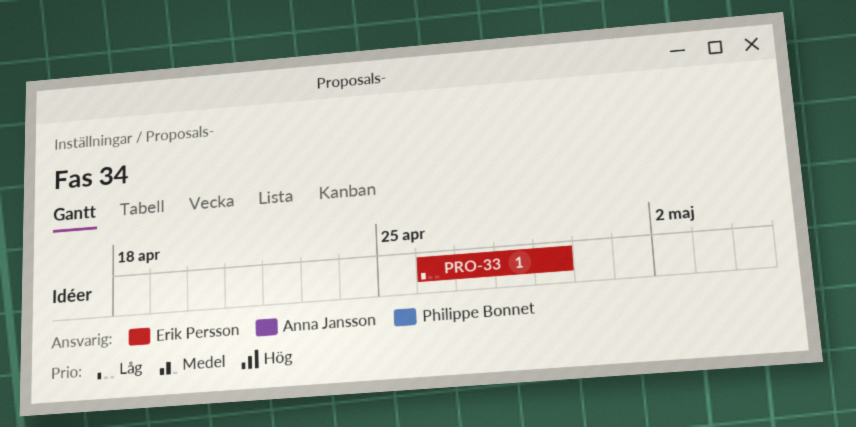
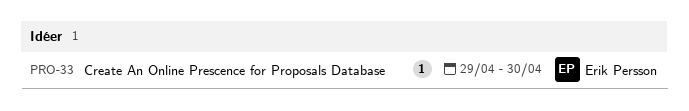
PRO-33, start: Apr 26 -> Apr 29
PRO-33, due: Apr 29 -> Apr 30

